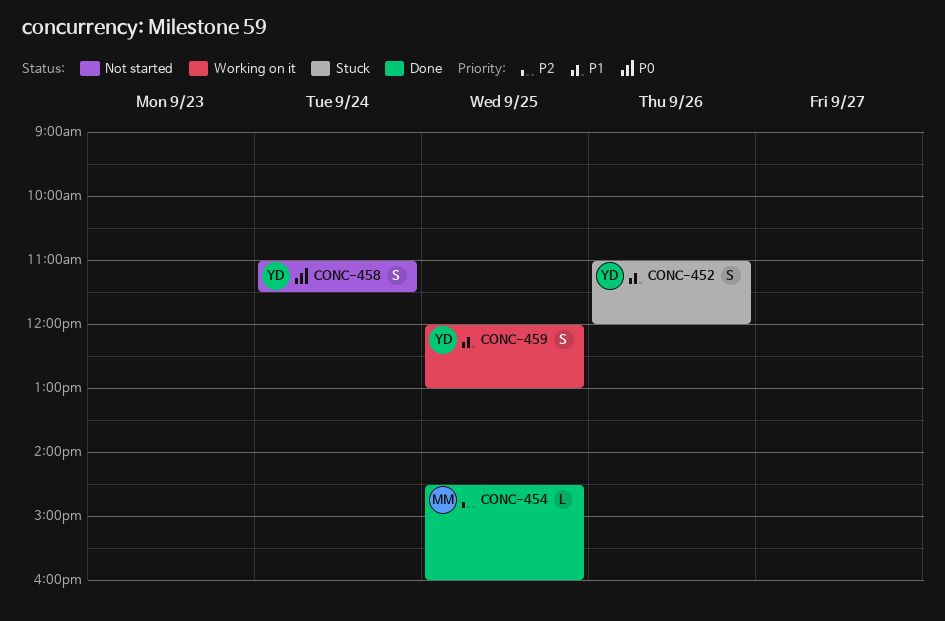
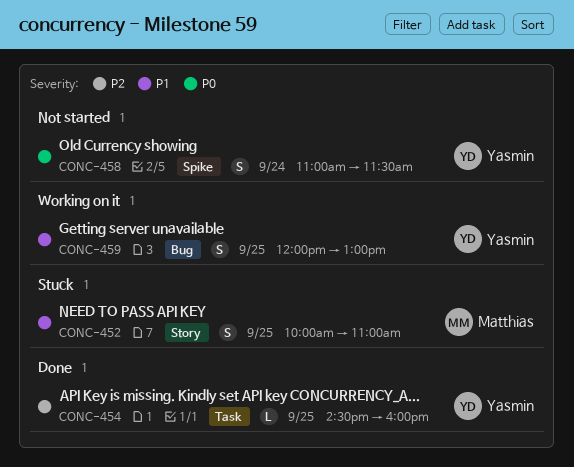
CONC-452, owner: Yasmin -> Matthias
CONC-452, day: Sep 26 -> Sep 25
CONC-452, begins: 11:00 -> 10:00
CONC-452, ends: 12:00 -> 11:00
CONC-454, owner: Matthias -> Yasmin

